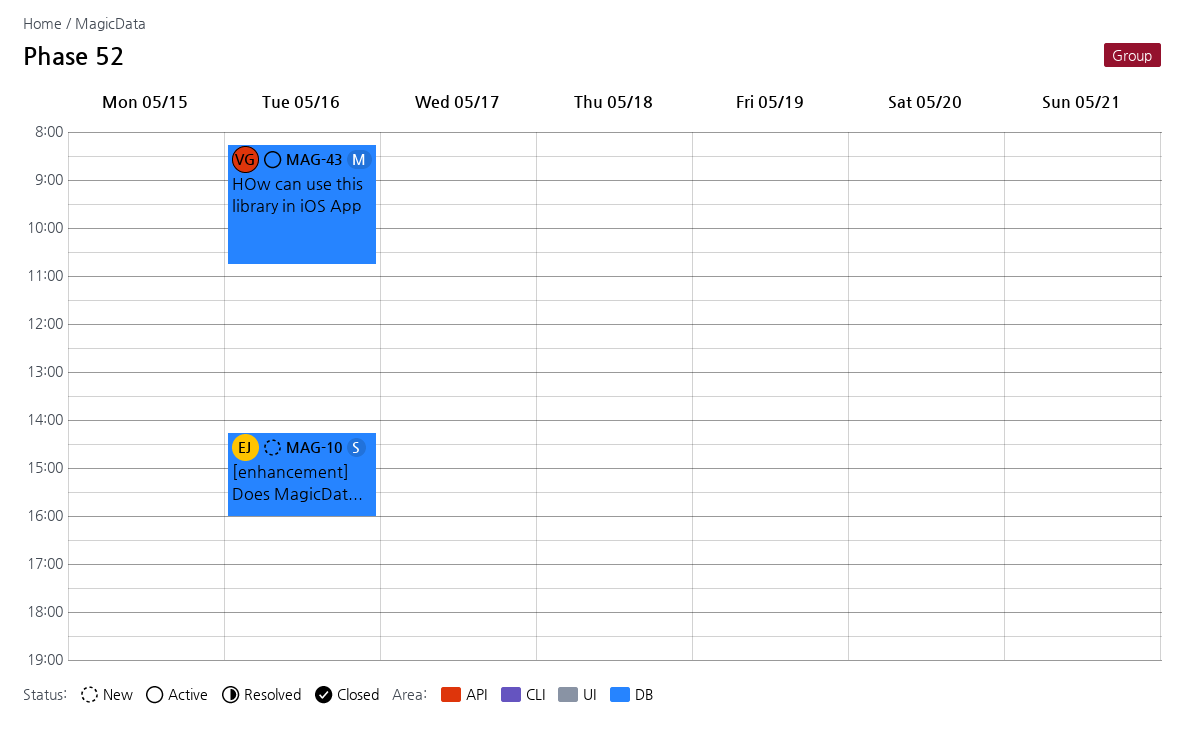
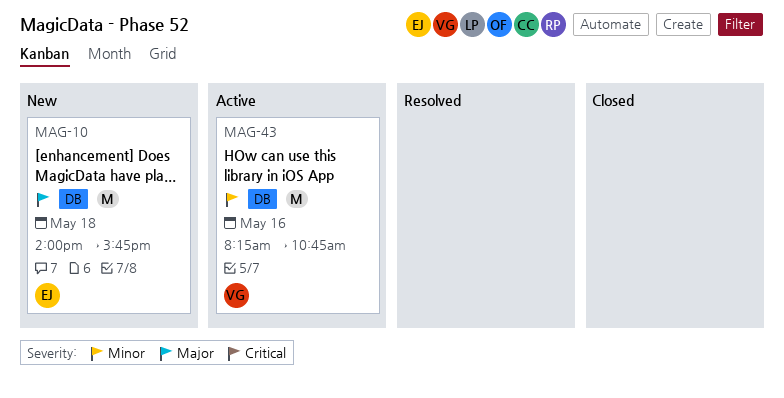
MAG-10, estimate: S -> M
MAG-10, day: May 16 -> May 18
MAG-10, begins: 14:15 -> 14:00
MAG-10, ends: 16:00 -> 15:45

